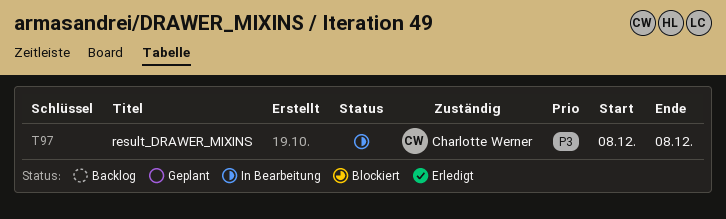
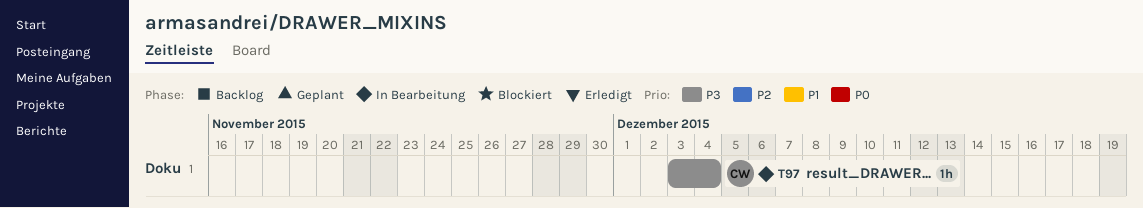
T97, start: Dec 8 -> Dec 3
T97, due: Dec 8 -> Dec 4

